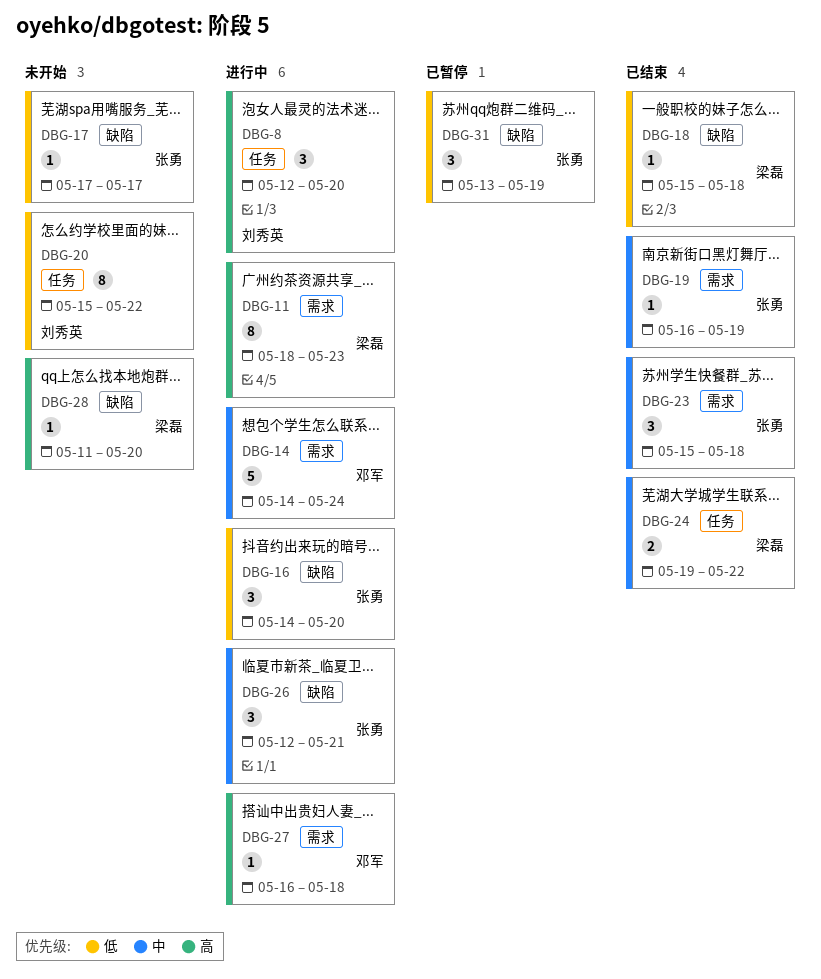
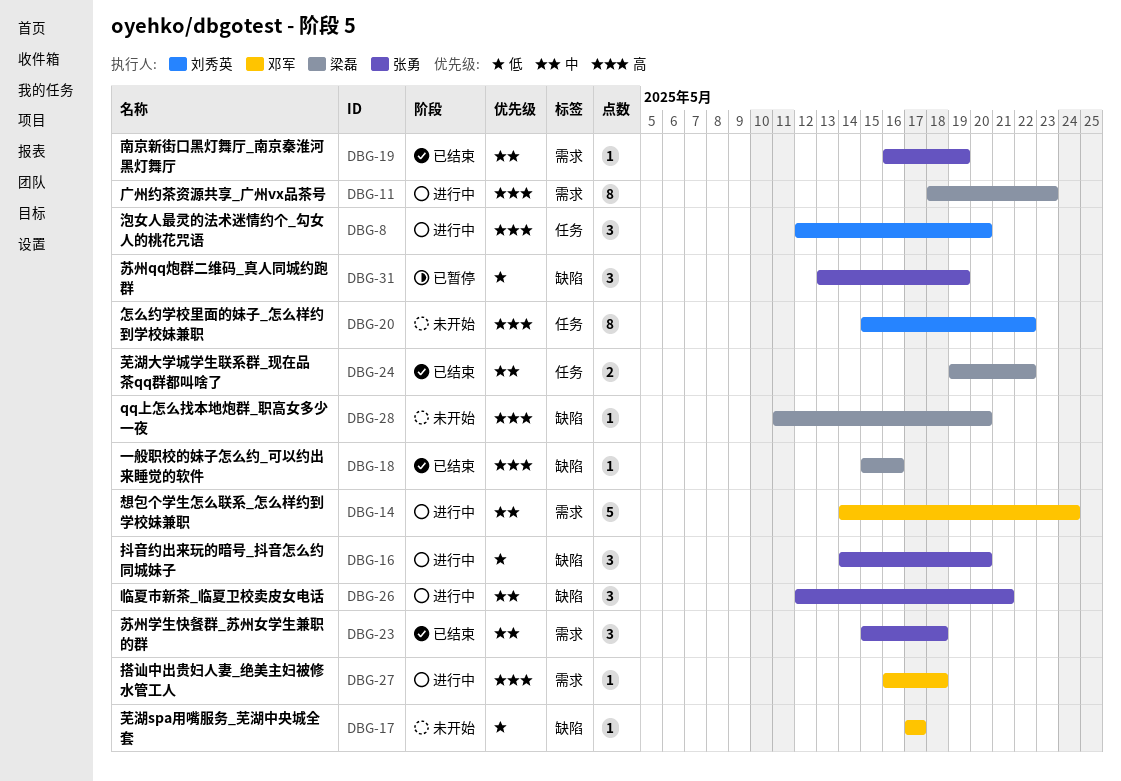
DBG-17, owner: 张勇 -> 邓军
DBG-18, priority: 低 -> 高
DBG-18, due: May 18 -> May 16
DBG-20, priority: 低 -> 高

